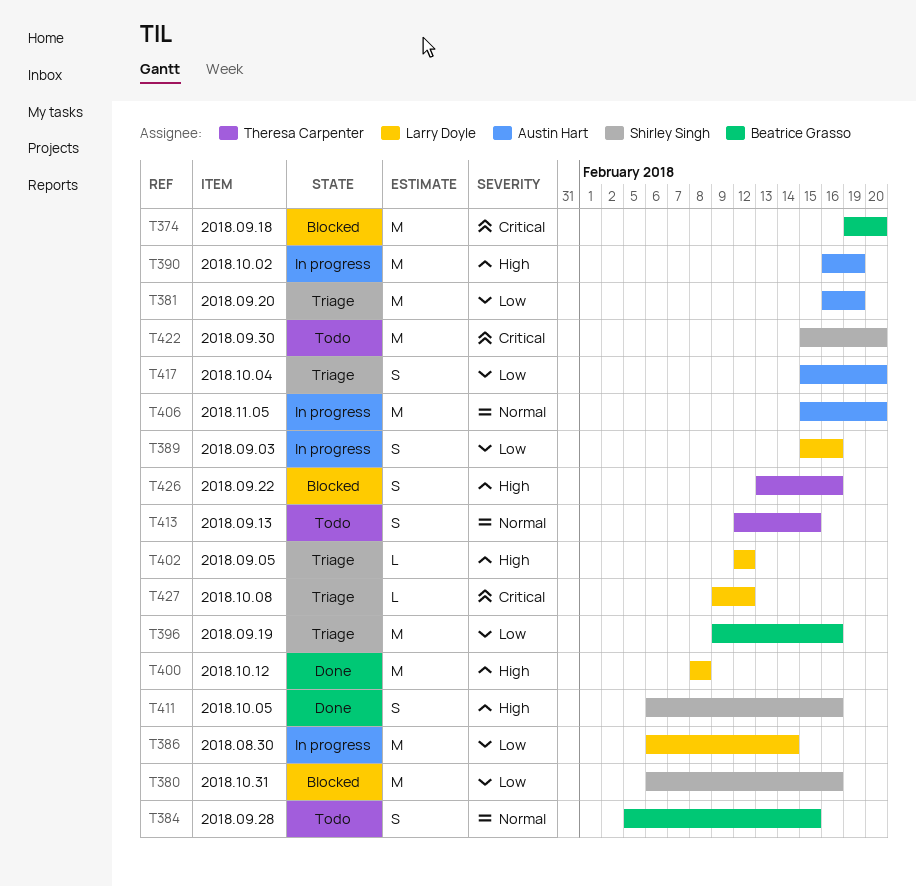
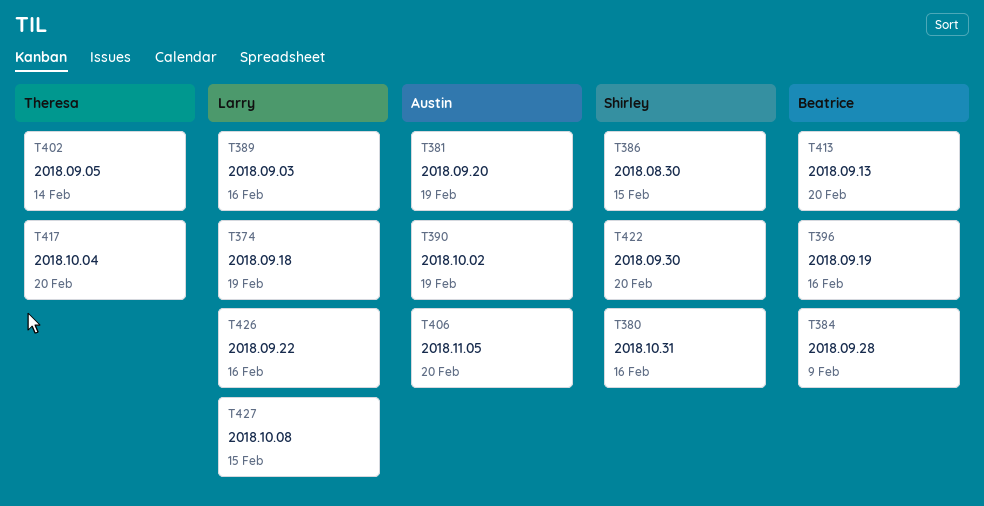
T374, owner: Beatrice Grasso -> Larry Doyle
T374, due: Feb 20 -> Feb 19
T384, due: Feb 15 -> Feb 9
T386, owner: Larry Doyle -> Shirley Singh
T386, due: Feb 14 -> Feb 15
T400: present -> none
T402, owner: Larry Doyle -> Theresa Carpenter
T402, due: Feb 12 -> Feb 14
T411: present -> none
T413, owner: Theresa Carpenter -> Beatrice Grasso
T413, due: Feb 15 -> Feb 20
T417, owner: Austin Hart -> Theresa Carpenter
T426, owner: Theresa Carpenter -> Larry Doyle
T427, due: Feb 12 -> Feb 15

